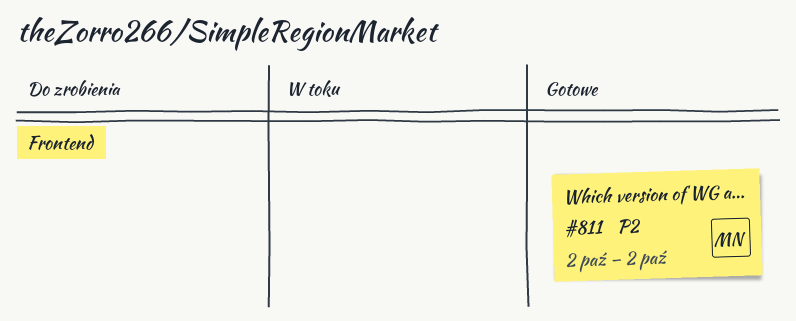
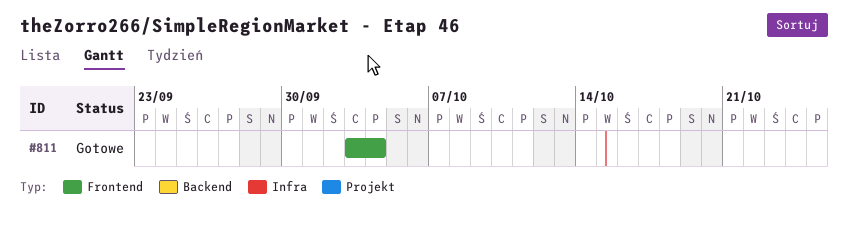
#811, start: Oct 2 -> Oct 3
#811, due: Oct 2 -> Oct 4

